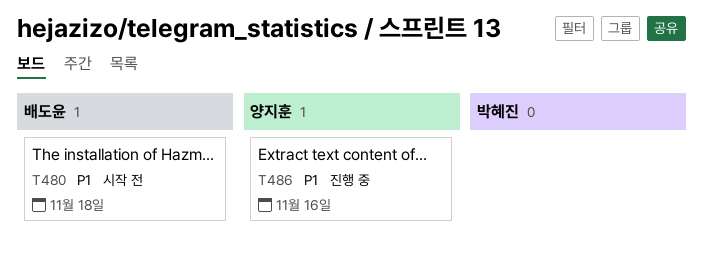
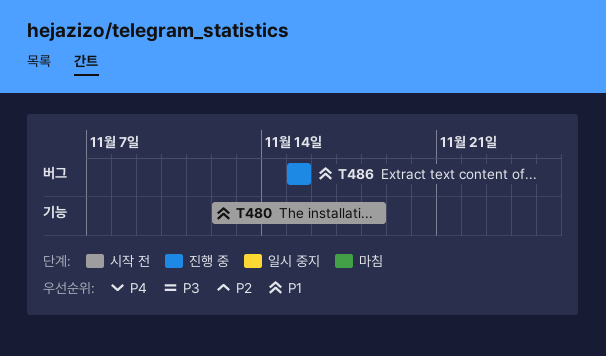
T486, due: Nov 16 -> Nov 15

